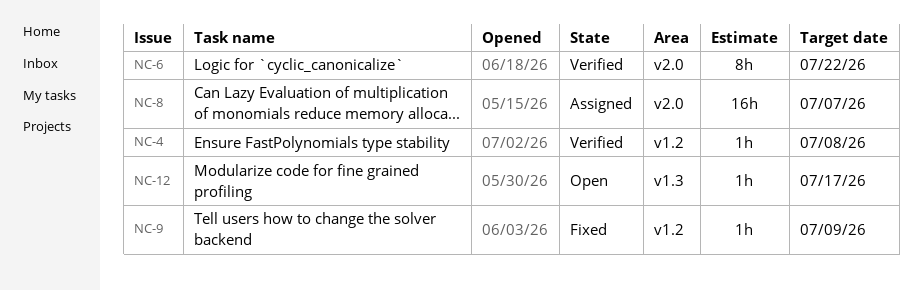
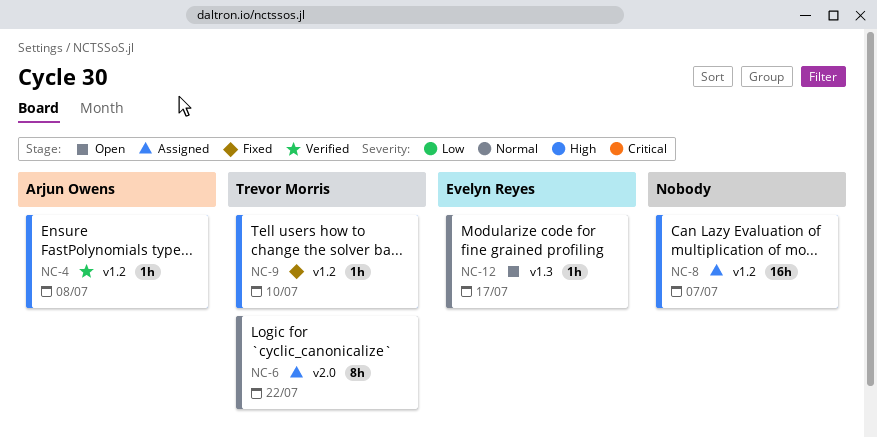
NC-6, status: Verified -> Assigned
NC-8, label: v2.0 -> v1.2
NC-9, due: Jul 9 -> Jul 10

